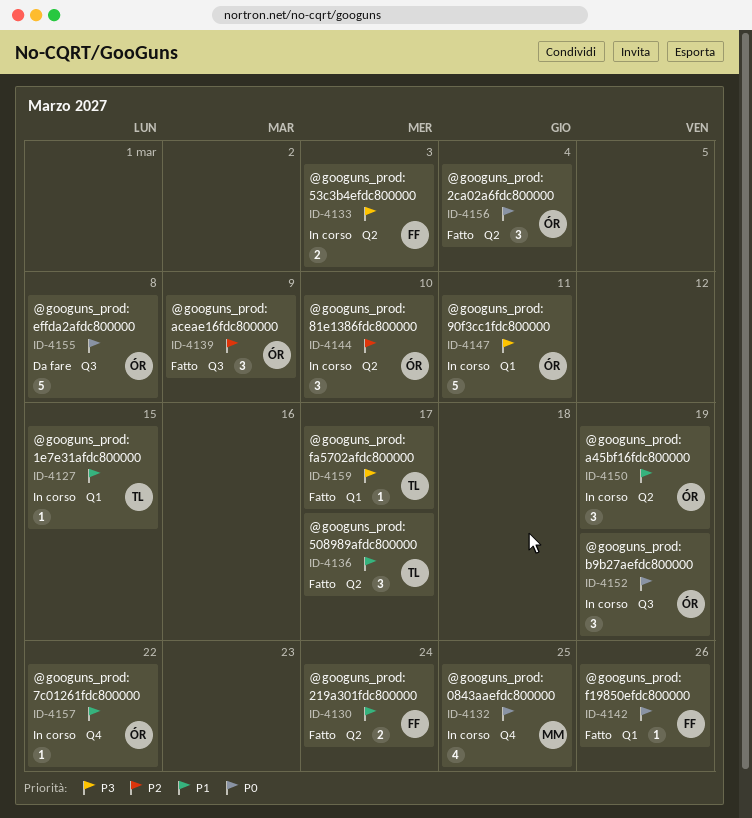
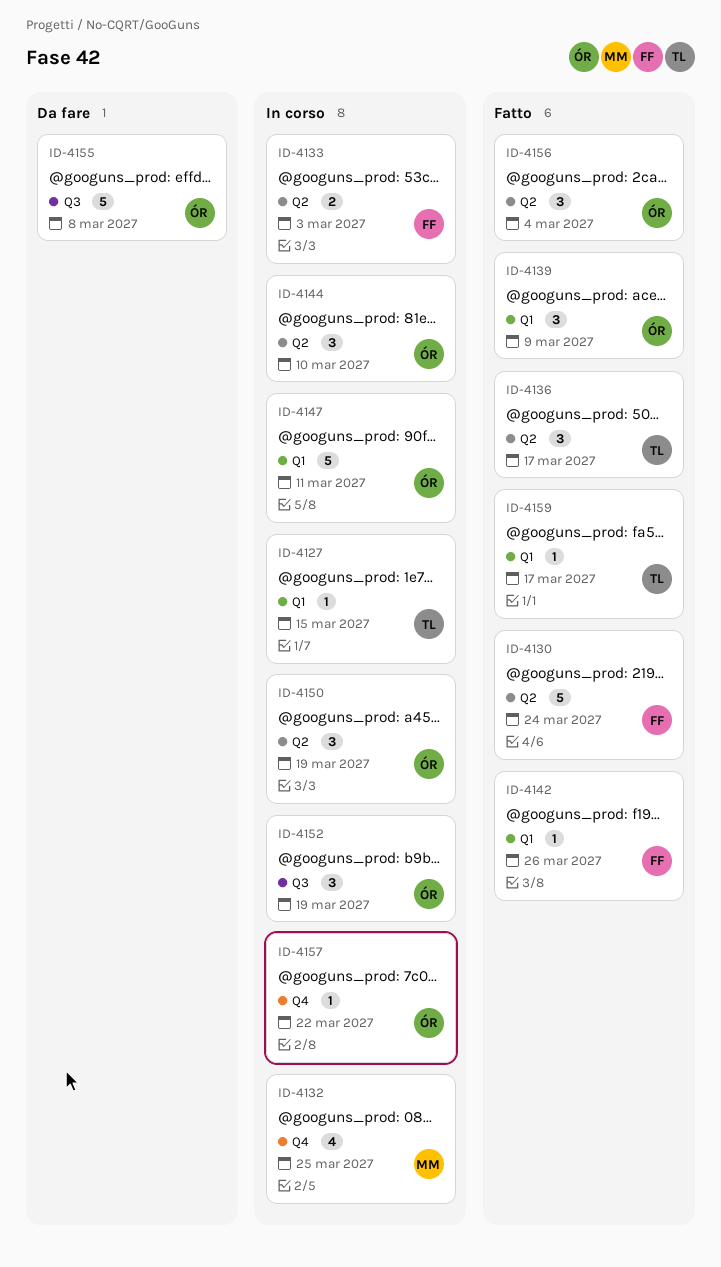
ID-4130, estimate: 2 -> 5
ID-4139, label: Q3 -> Q1

